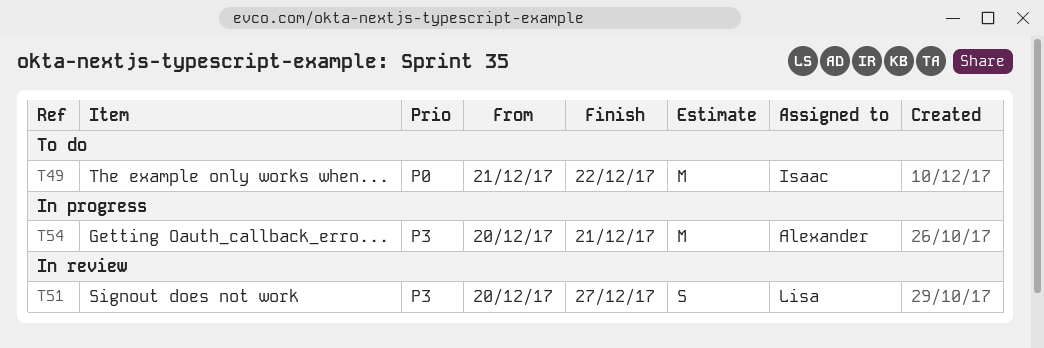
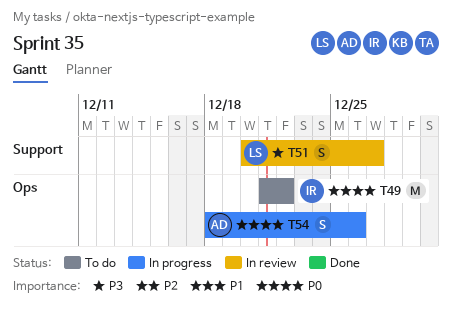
T54, priority: P3 -> P0
T54, estimate: M -> S
T54, start: Dec 20 -> Dec 18
T54, due: Dec 21 -> Dec 26

